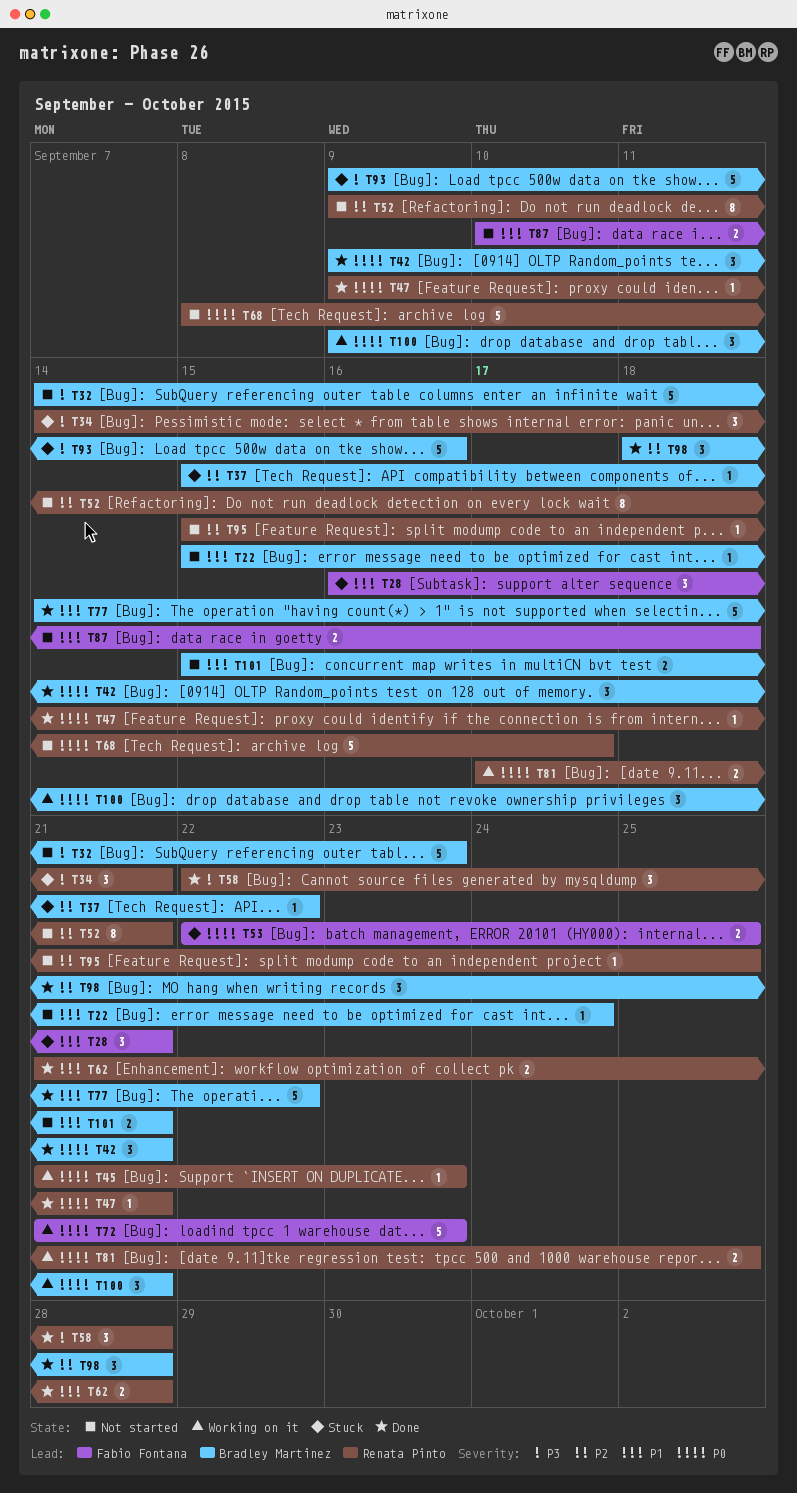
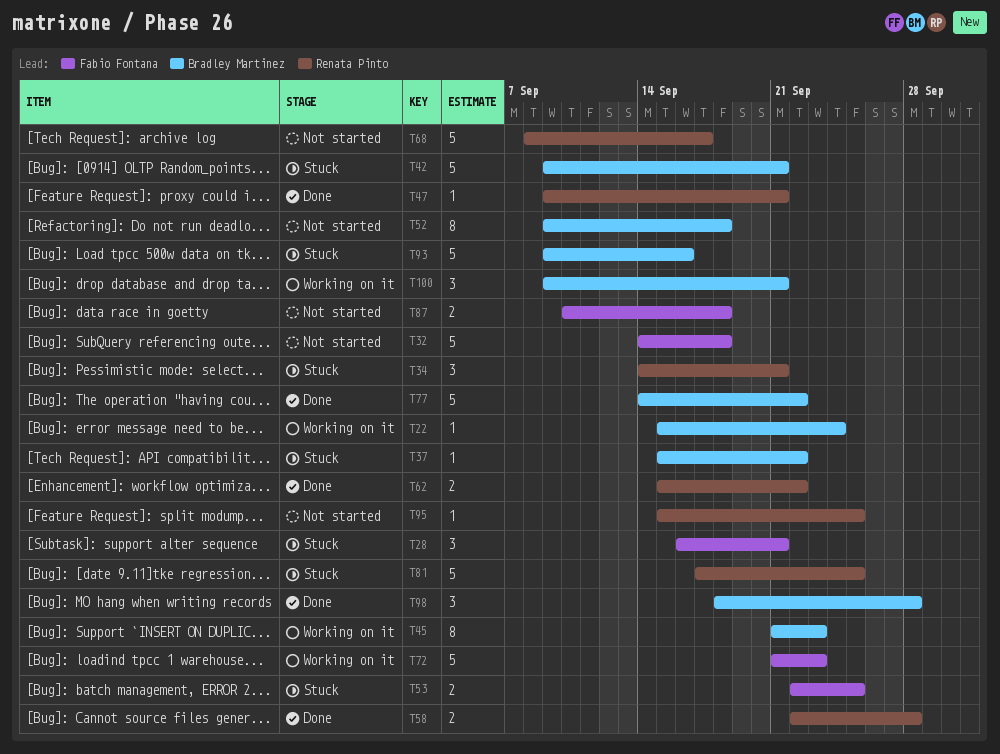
T22, status: Not started -> Working on it
T32, owner: Bradley Martinez -> Fabio Fontana
T32, due: Sep 23 -> Sep 18
T42, status: Done -> Stuck
T42, estimate: 3 -> 5
T45, owner: Renata Pinto -> Bradley Martinez
T45, estimate: 1 -> 8
T52, owner: Renata Pinto -> Bradley Martinez
T52, due: Sep 21 -> Sep 18
T58, estimate: 3 -> 2
T62, start: Sep 21 -> Sep 15
T62, due: Sep 28 -> Sep 22
T81, status: Working on it -> Stuck
T81, estimate: 2 -> 5
T101: present -> none

